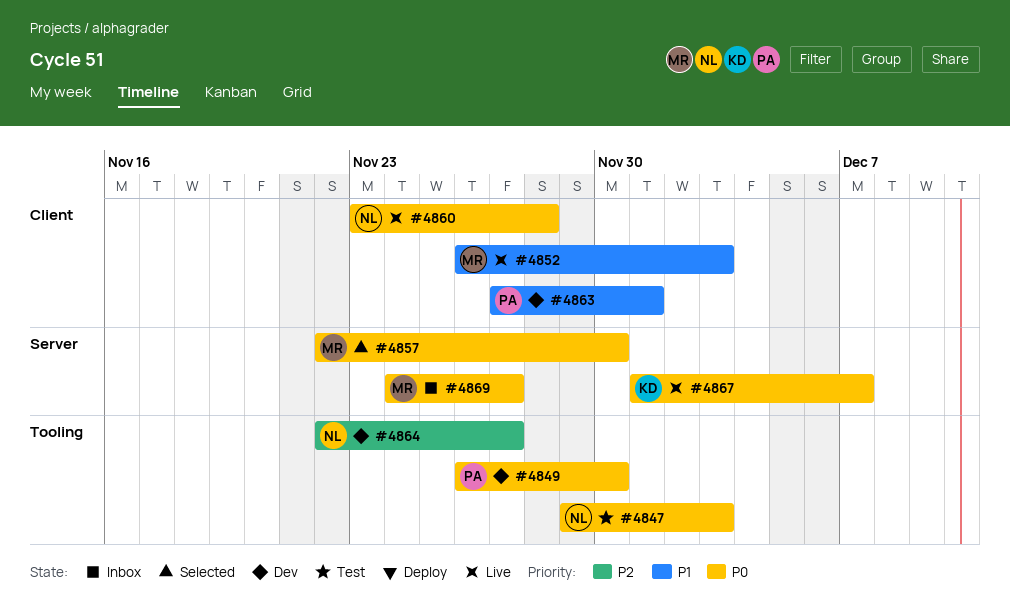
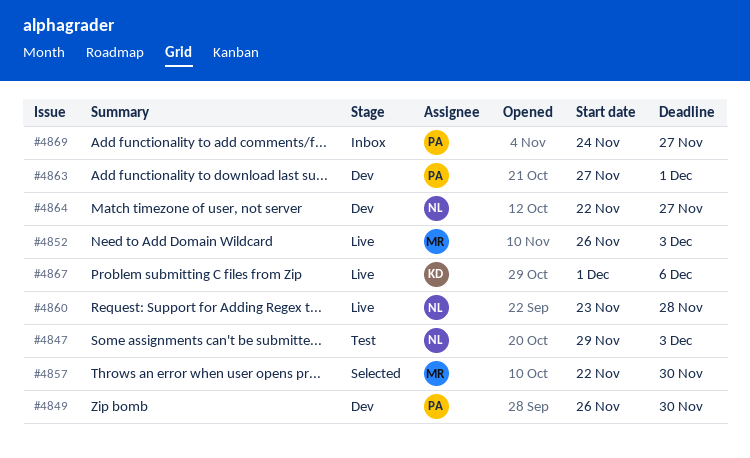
#4867, due: Dec 7 -> Dec 6
#4869, owner: MR -> PA

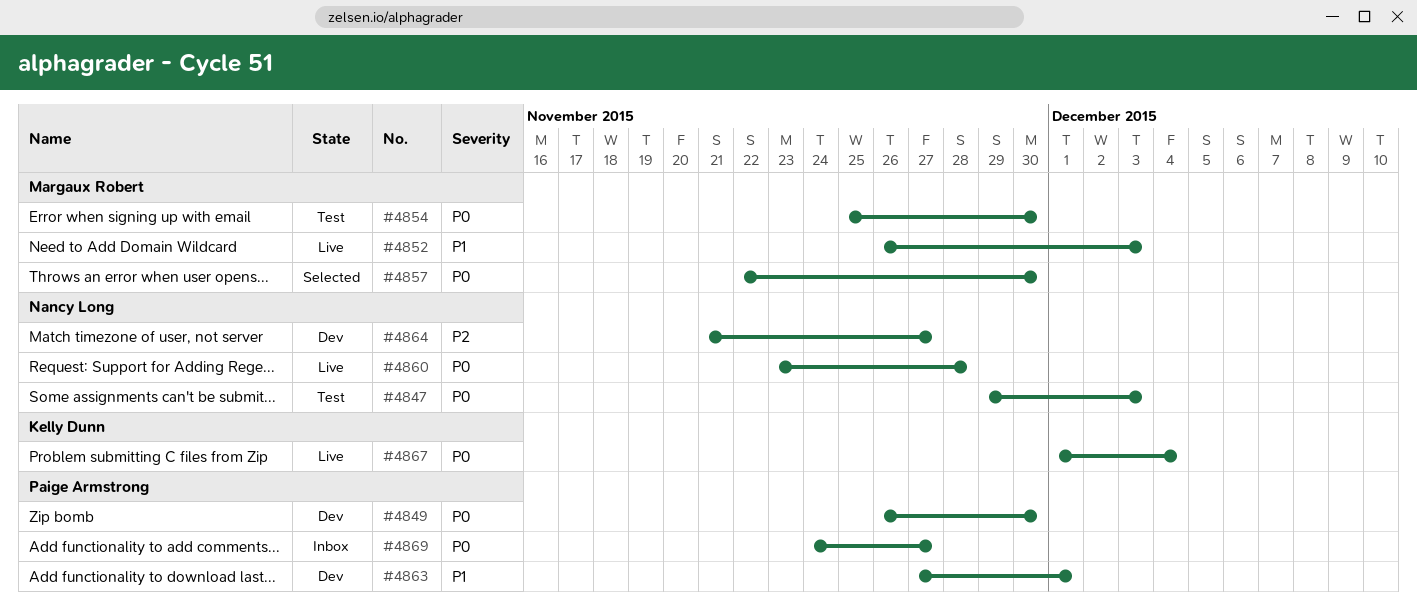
#4854: none -> present
#4864, start: Nov 22 -> Nov 21
#4867, due: Dec 6 -> Dec 4

